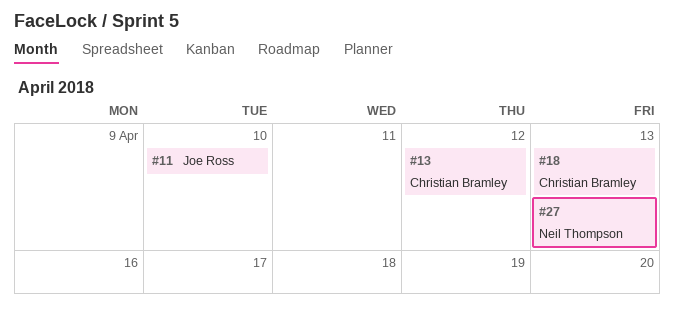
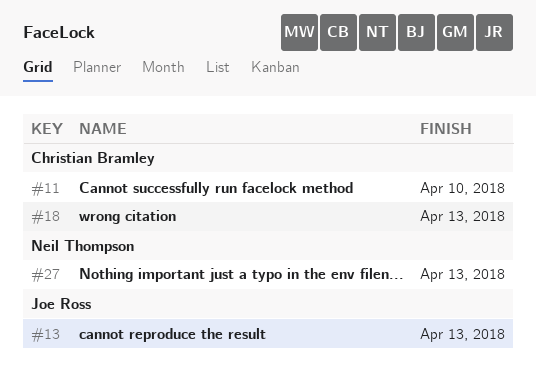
#11, owner: Joe Ross -> Christian Bramley
#13, owner: Christian Bramley -> Joe Ross
#13, due: Apr 12 -> Apr 13

